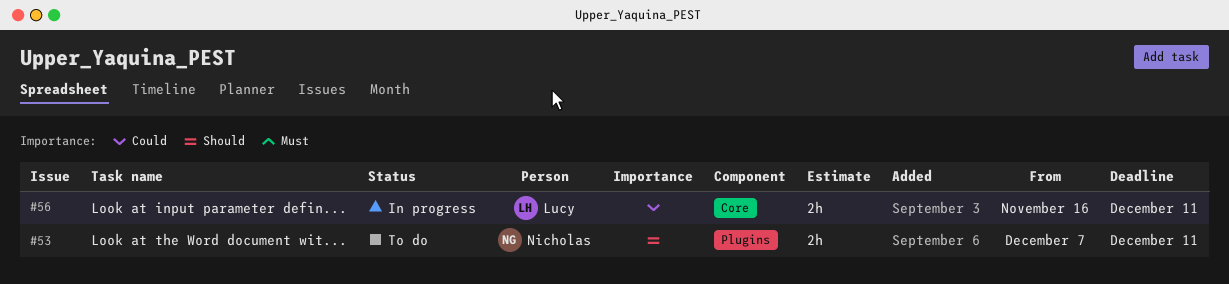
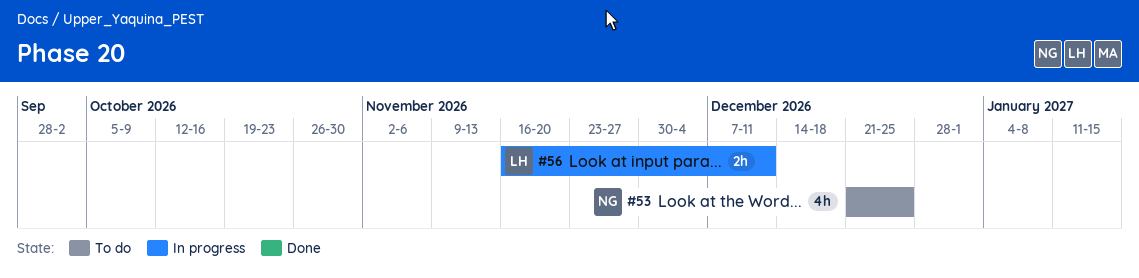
#53, estimate: 2h -> 4h
#53, start: Dec 7 -> Dec 21
#53, due: Dec 11 -> Dec 25

